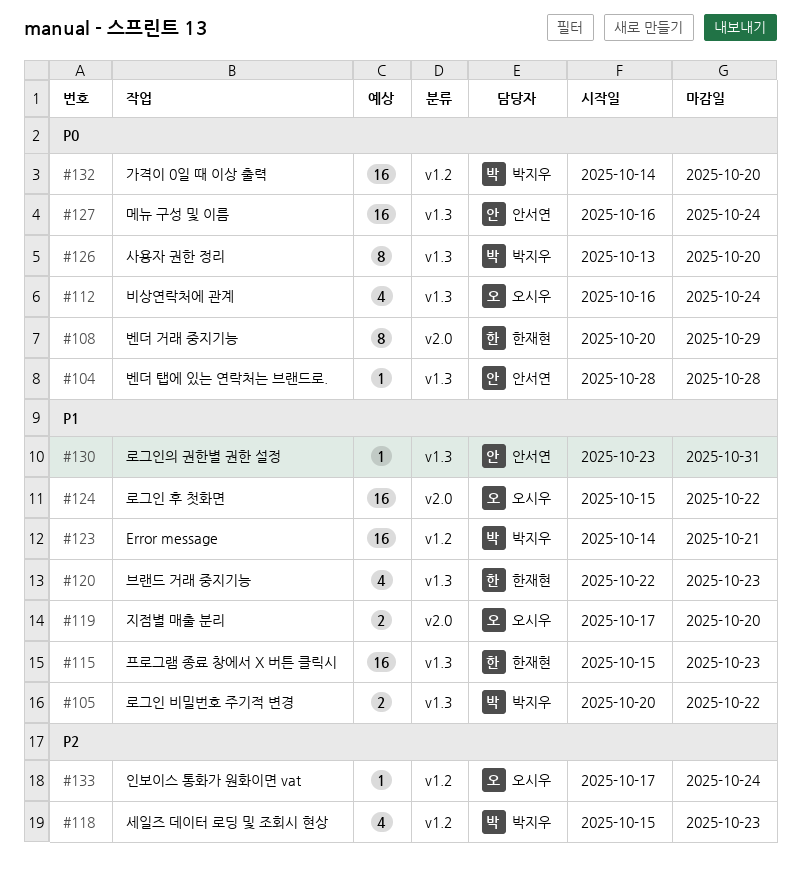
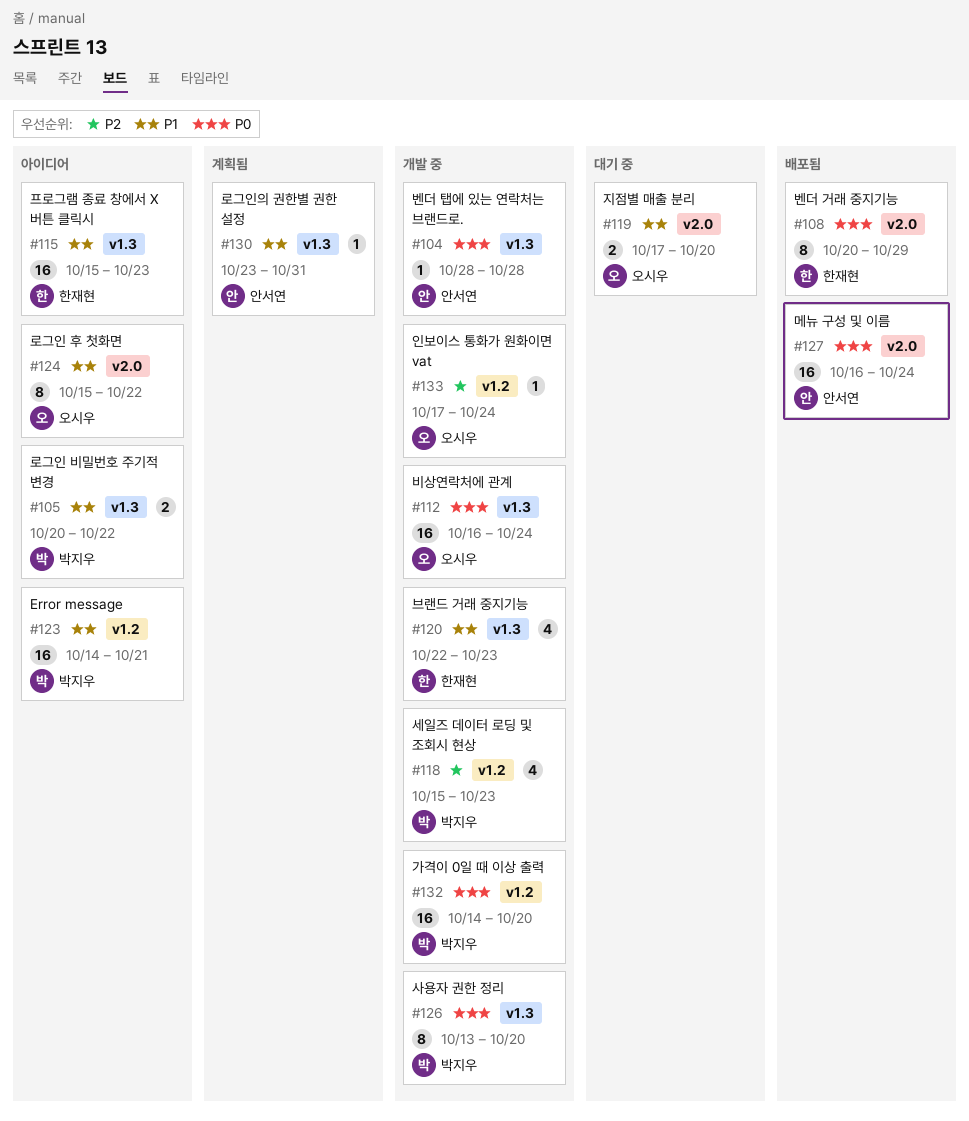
#112, estimate: 4 -> 16
#124, estimate: 16 -> 8
#127, label: v1.3 -> v2.0

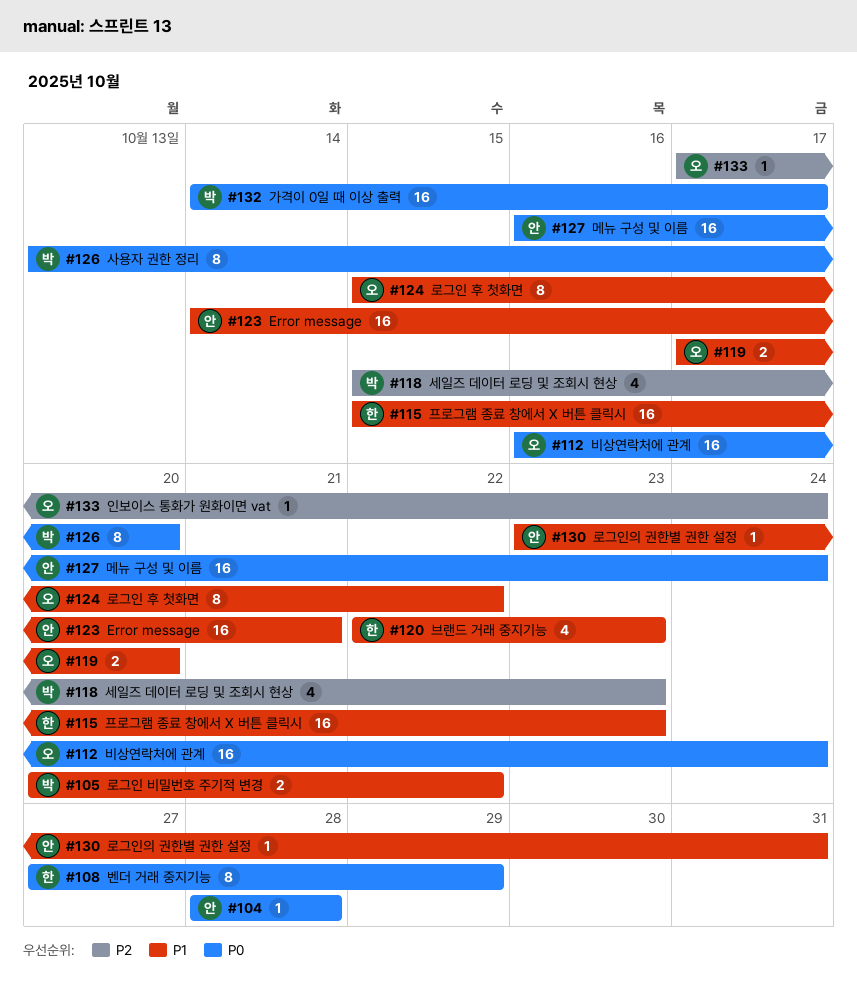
#108, start: Oct 20 -> Oct 27
#123, owner: 박지우 -> 안서연
#132, due: Oct 20 -> Oct 17

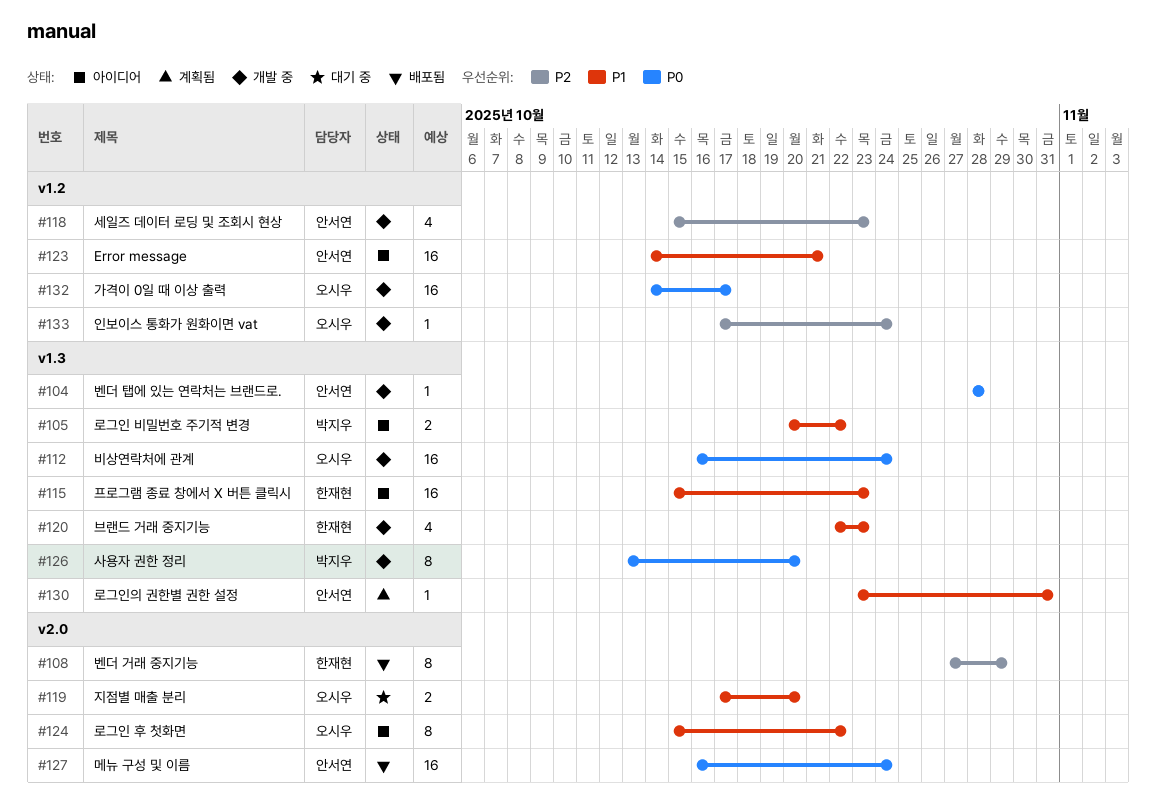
#108, priority: P0 -> P2
#118, owner: 박지우 -> 안서연
#132, owner: 박지우 -> 오시우

